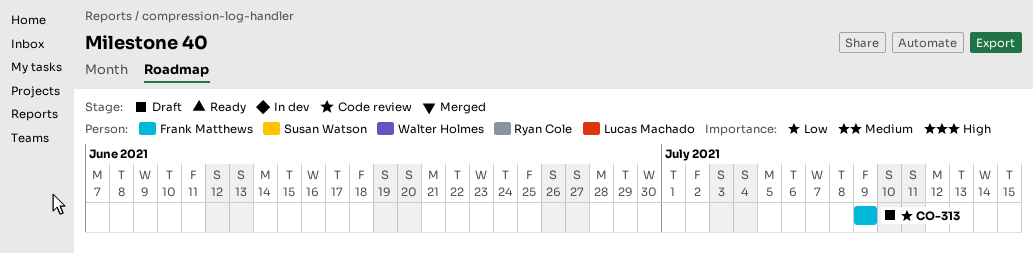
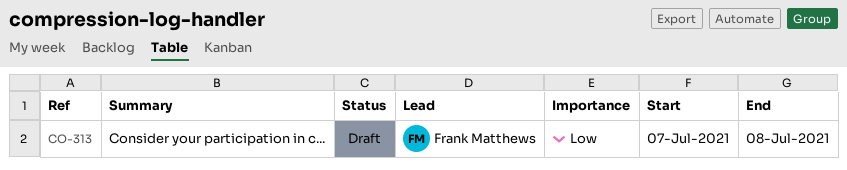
CO-313, start: Jul 9 -> Jul 7
CO-313, due: Jul 9 -> Jul 8

